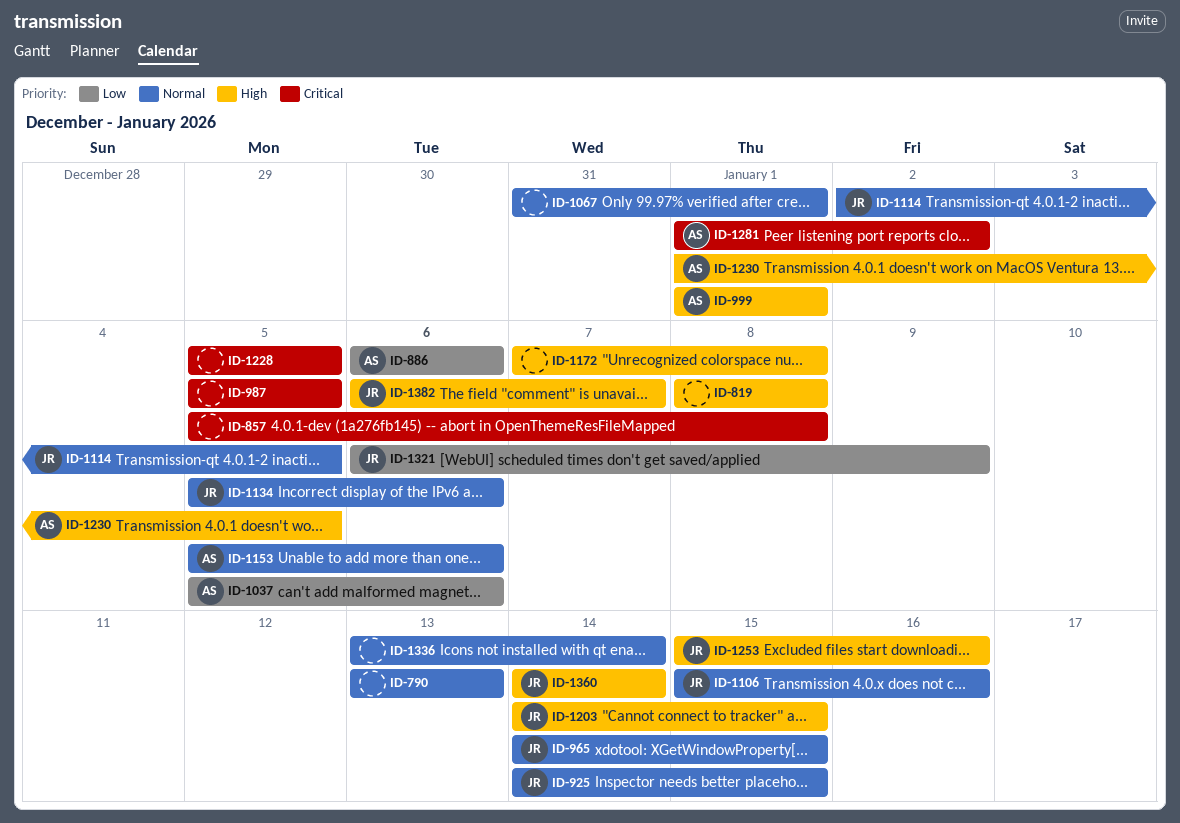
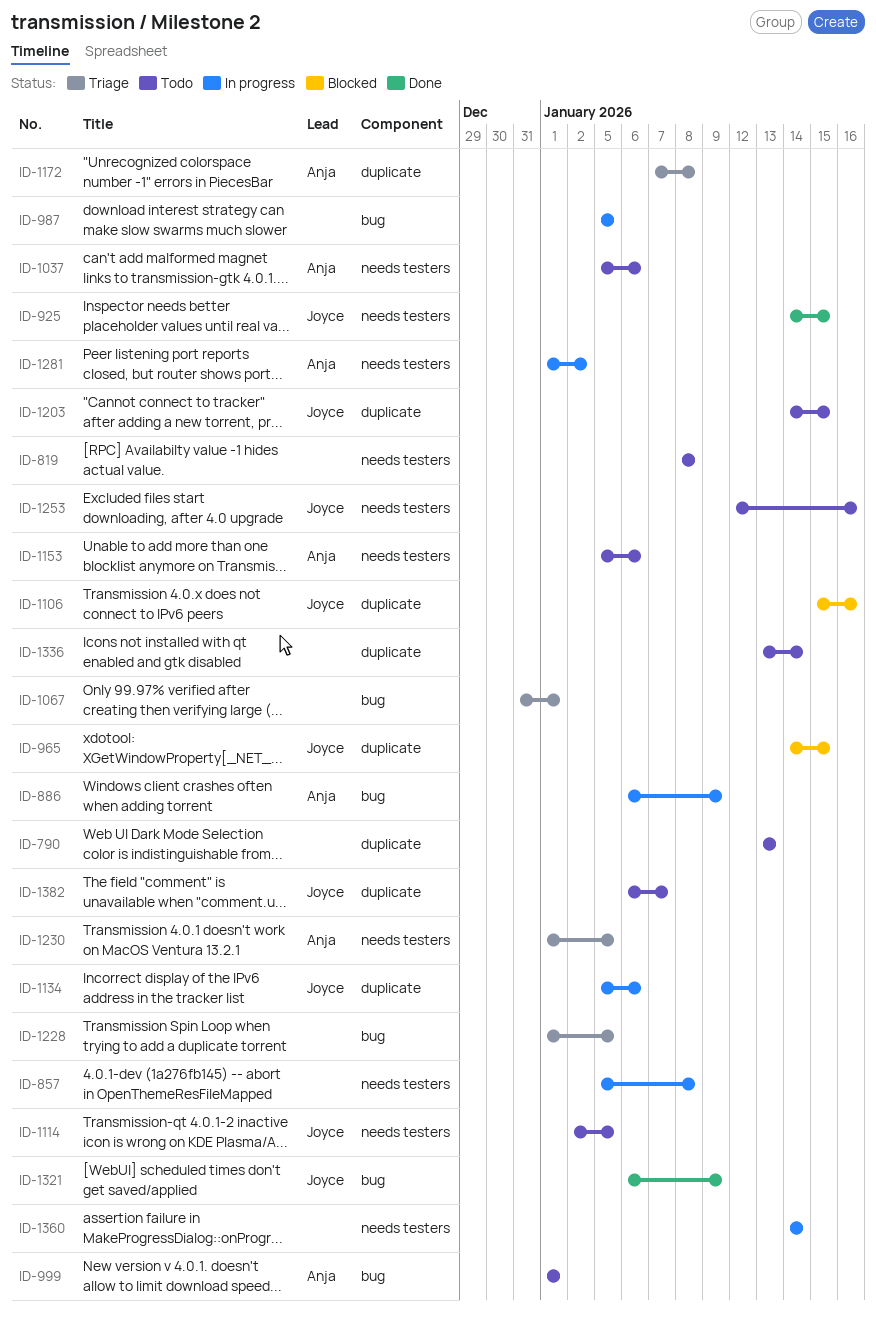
ID-886, due: Jan 6 -> Jan 9
ID-1172, owner: none -> Anja
ID-1228, start: Jan 5 -> Jan 1
ID-1253, start: Jan 15 -> Jan 12
ID-1360, owner: Joyce -> none

